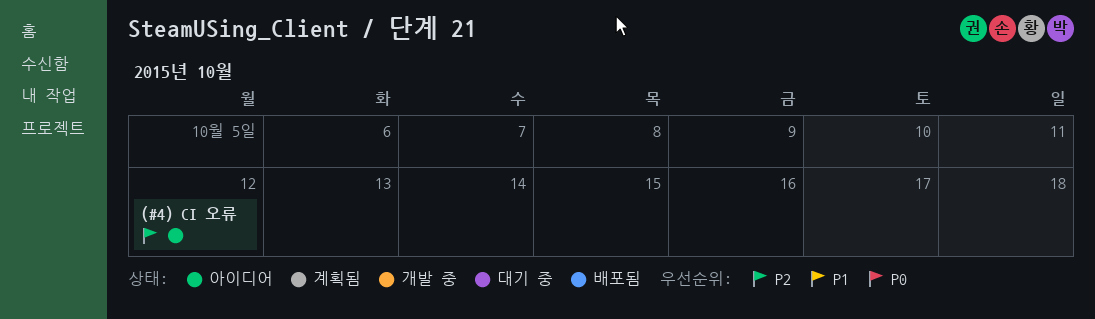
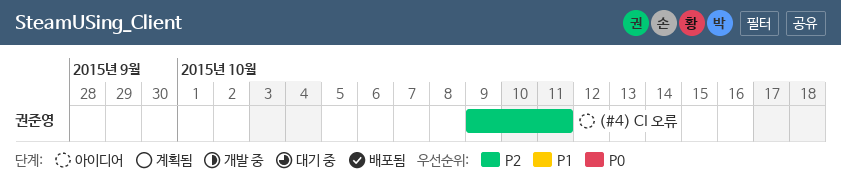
(#4) CI 오류, due: Oct 12 -> Oct 11

